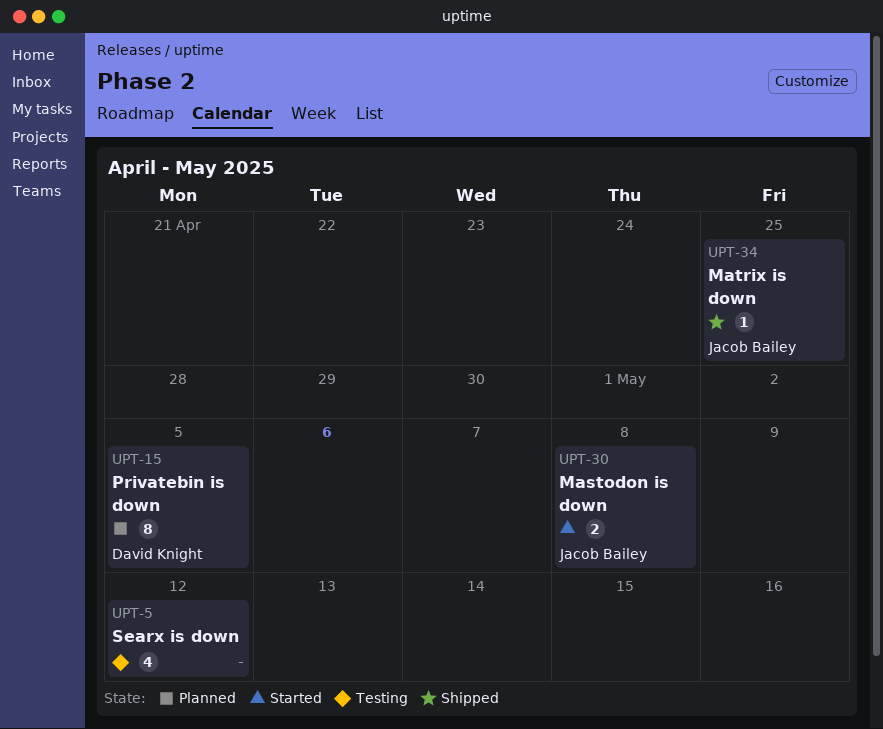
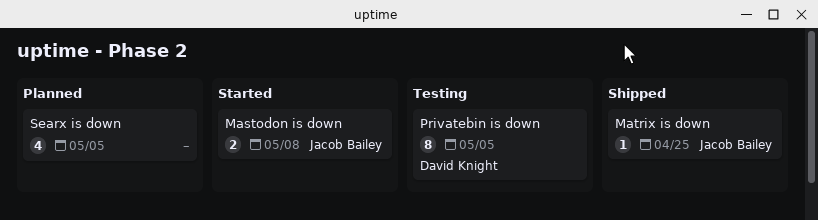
Privatebin is down, status: Planned -> Testing
Searx is down, status: Testing -> Planned
Searx is down, due: May 12 -> May 5

